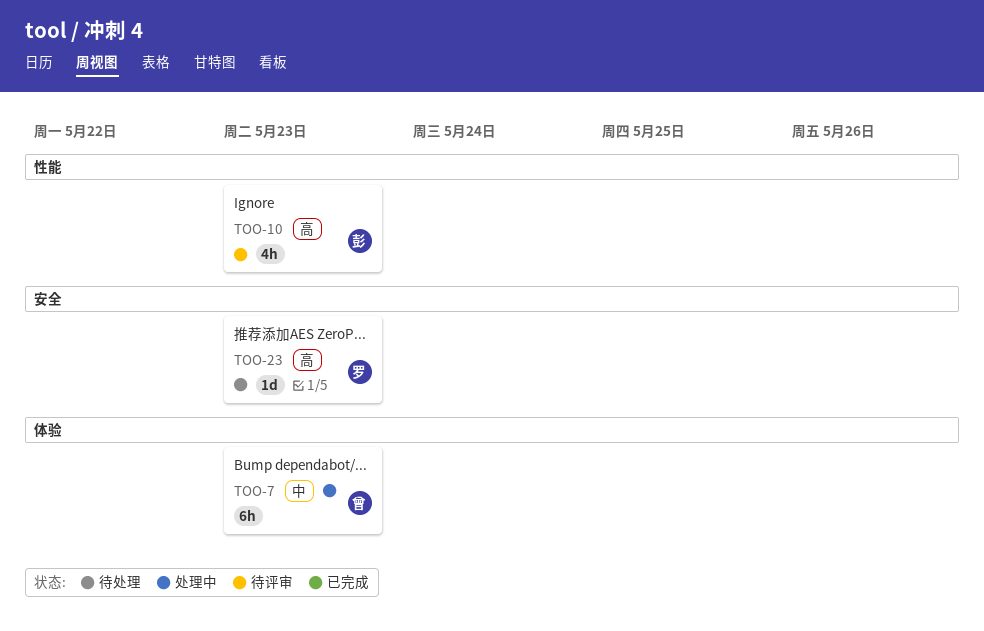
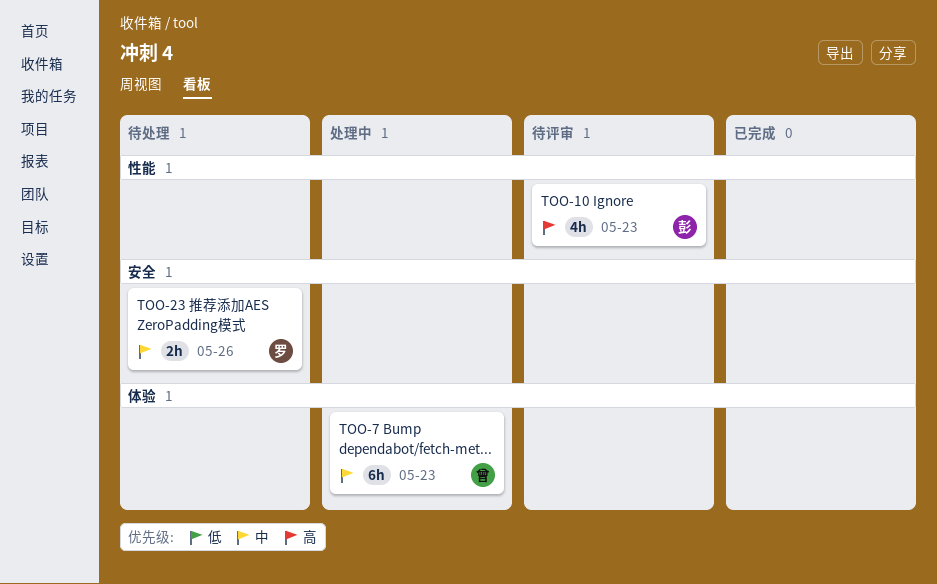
TOO-23, priority: 高 -> 中
TOO-23, estimate: 1d -> 2h
TOO-23, due: May 23 -> May 26

